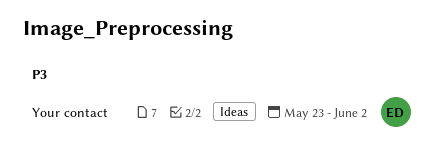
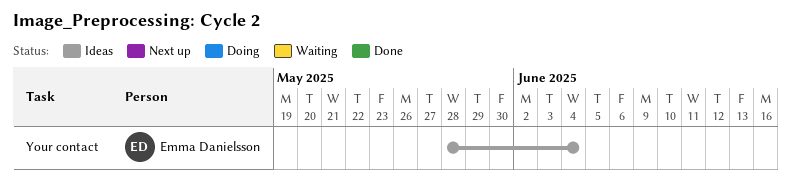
Your contact, start: May 23 -> May 28
Your contact, due: Jun 2 -> Jun 4

